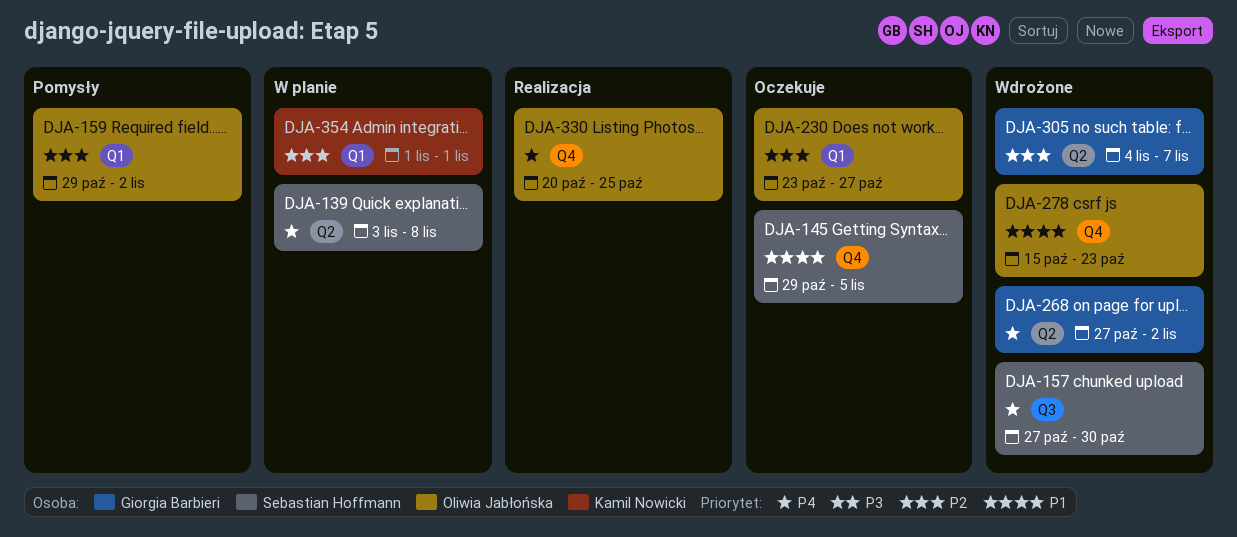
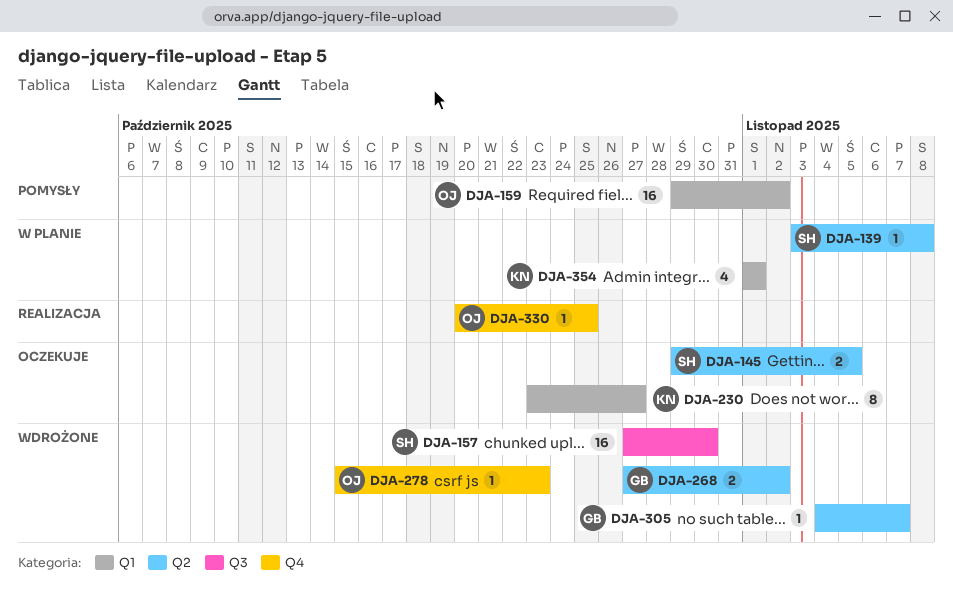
DJA-145, label: Q4 -> Q2
DJA-230, owner: Oliwia Jabłońska -> Kamil Nowicki

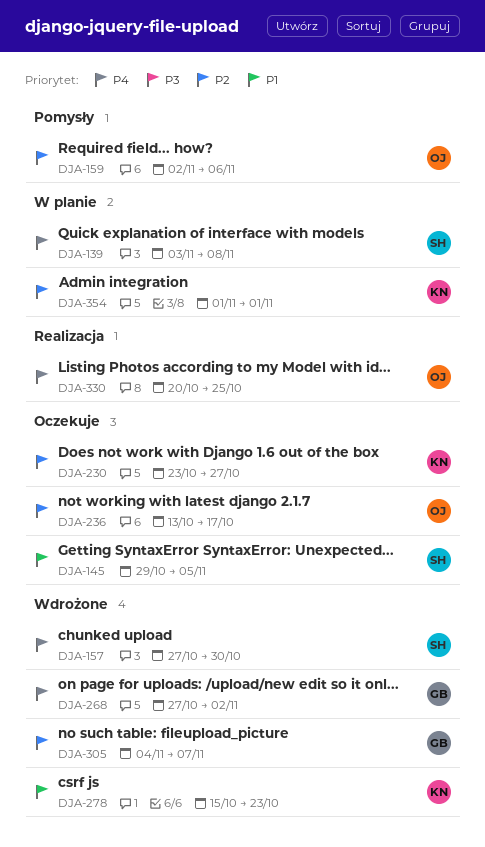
DJA-159, start: Oct 29 -> Nov 2
DJA-159, due: Nov 2 -> Nov 6
DJA-236: none -> present
DJA-278, owner: OJ -> KN

